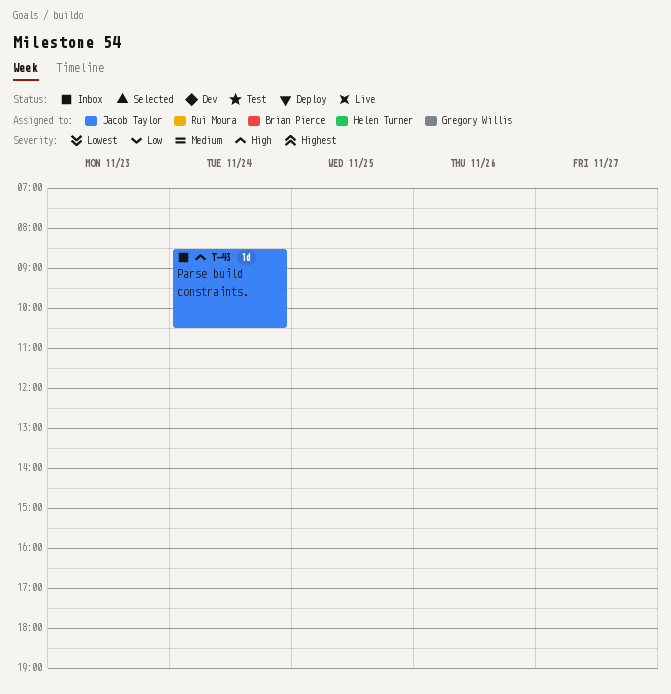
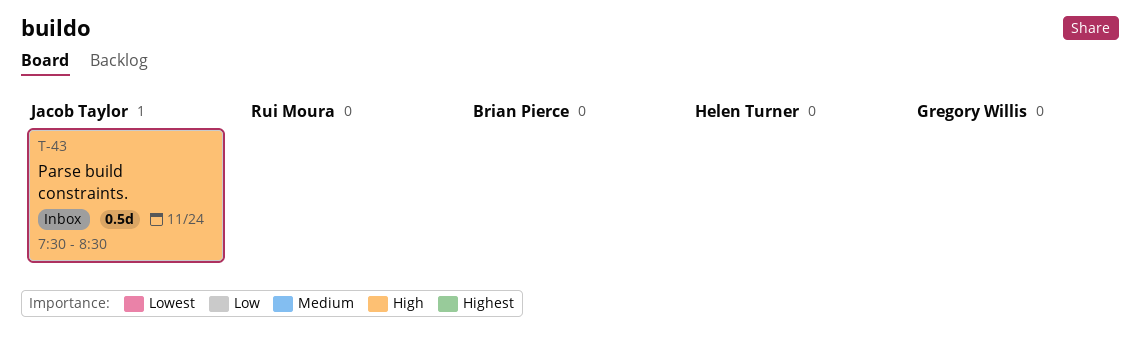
T-43, estimate: 1d -> 0.5d
T-43, begins: 08:30 -> 07:30
T-43, ends: 10:30 -> 08:30

